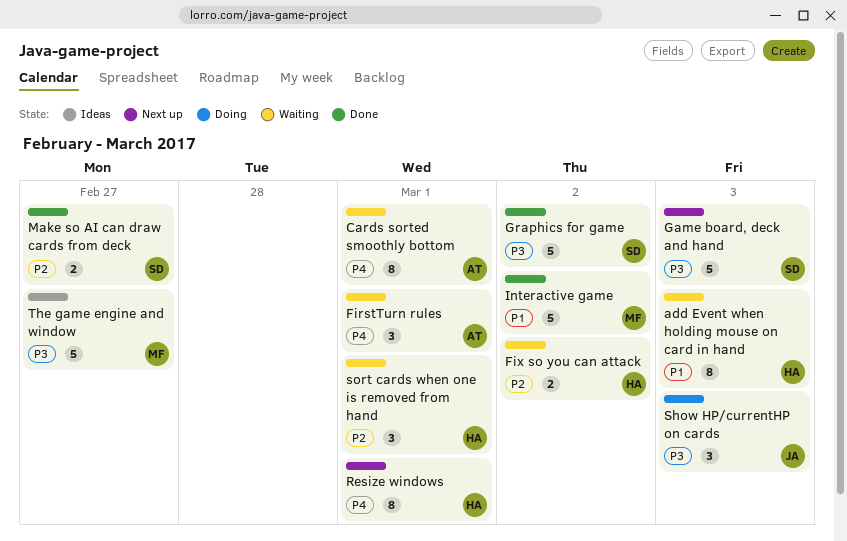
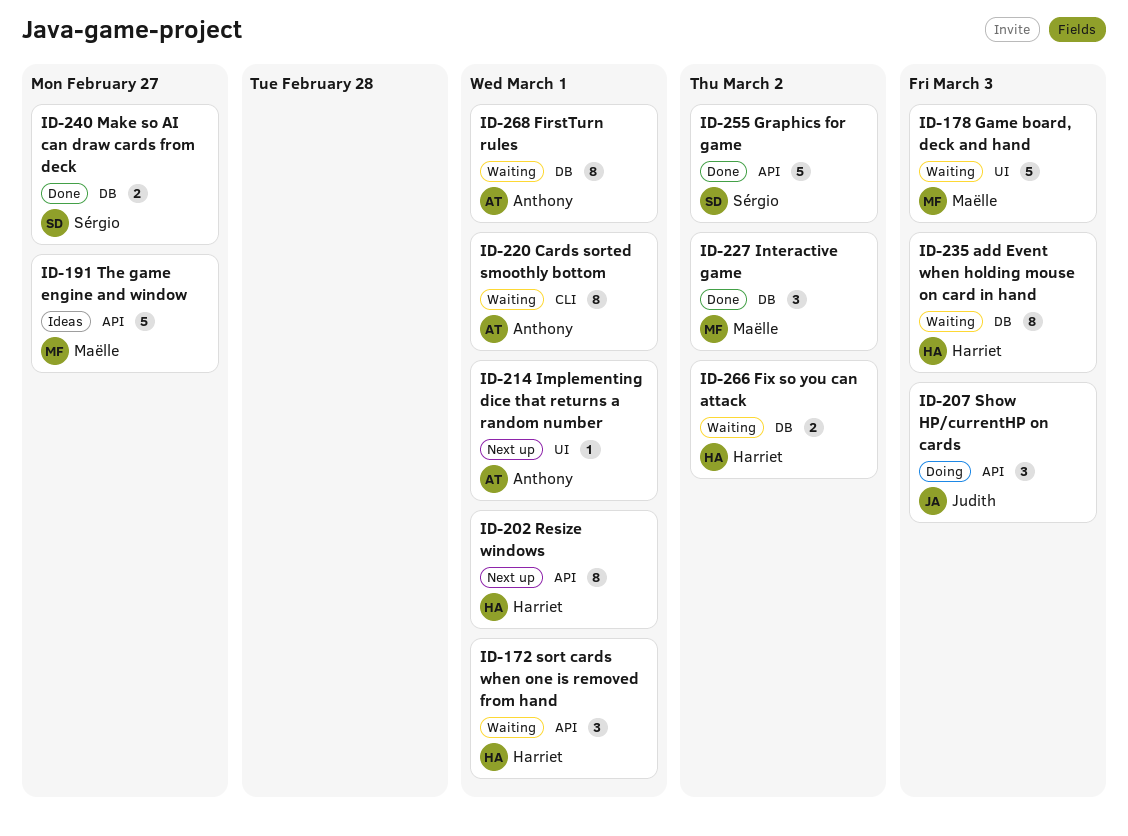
FirstTurn rules, estimate: 3 -> 8
Game board, deck and hand, status: Next up -> Waiting
Game board, deck and hand, owner: Sérgio -> Maëlle
Implementing dice that returns a random number: none -> present
Interactive game, estimate: 5 -> 3

